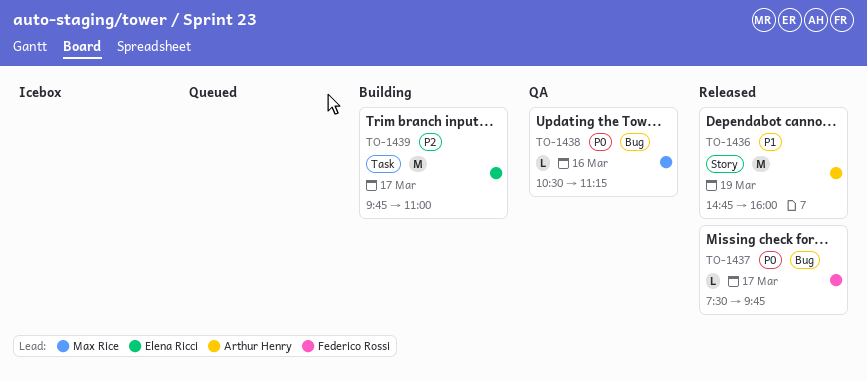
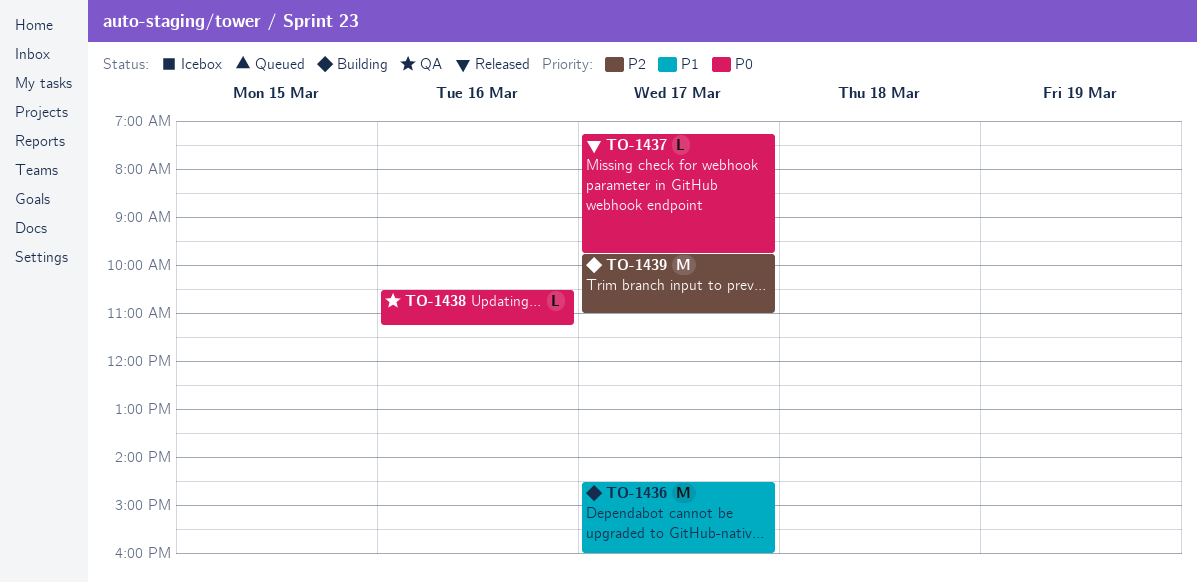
TO-1436, status: Released -> Building
TO-1436, day: Mar 19 -> Mar 17
TO-1436, begins: 14:45 -> 14:30
TO-1437, begins: 07:30 -> 07:15

